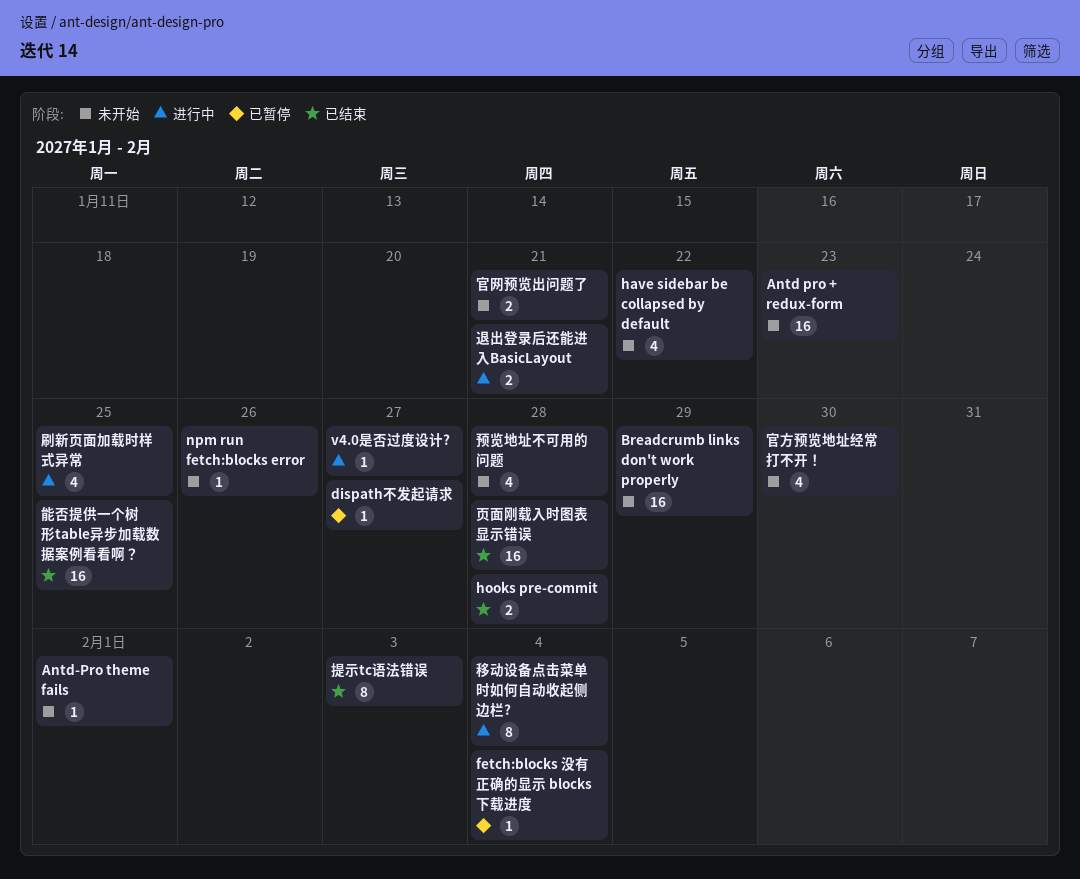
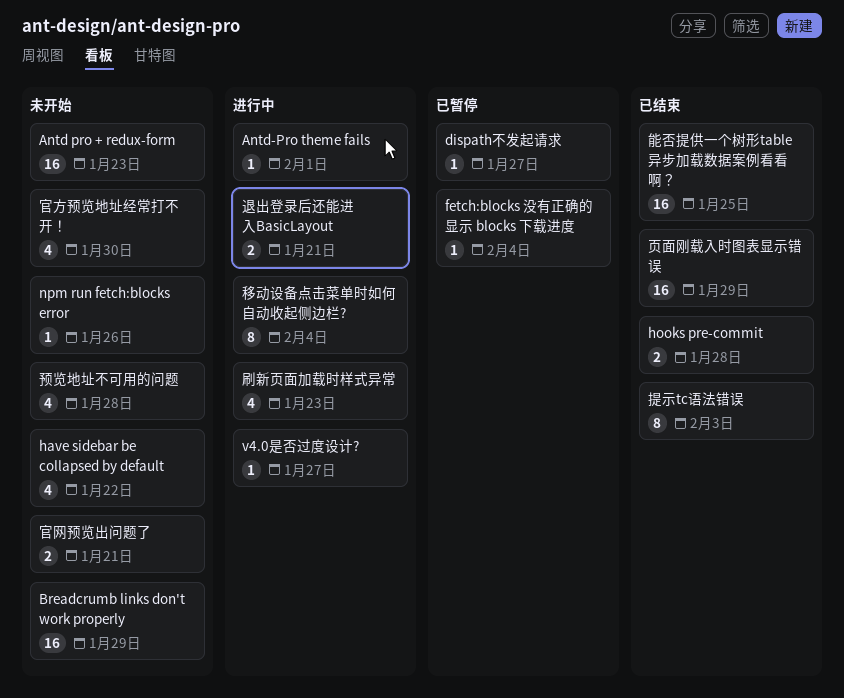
Antd-Pro theme fails, status: 未开始 -> 进行中
刷新页面加载时样式异常, due: Jan 25 -> Jan 23
页面刚载入时图表显示错误, due: Jan 28 -> Jan 29

